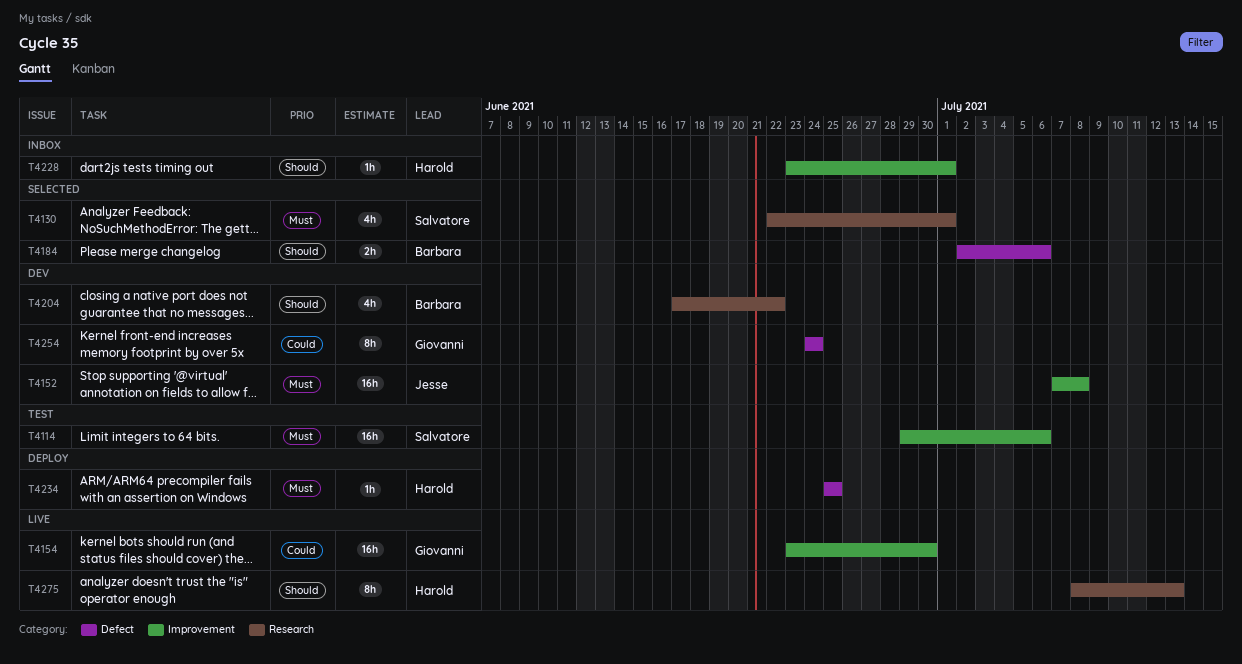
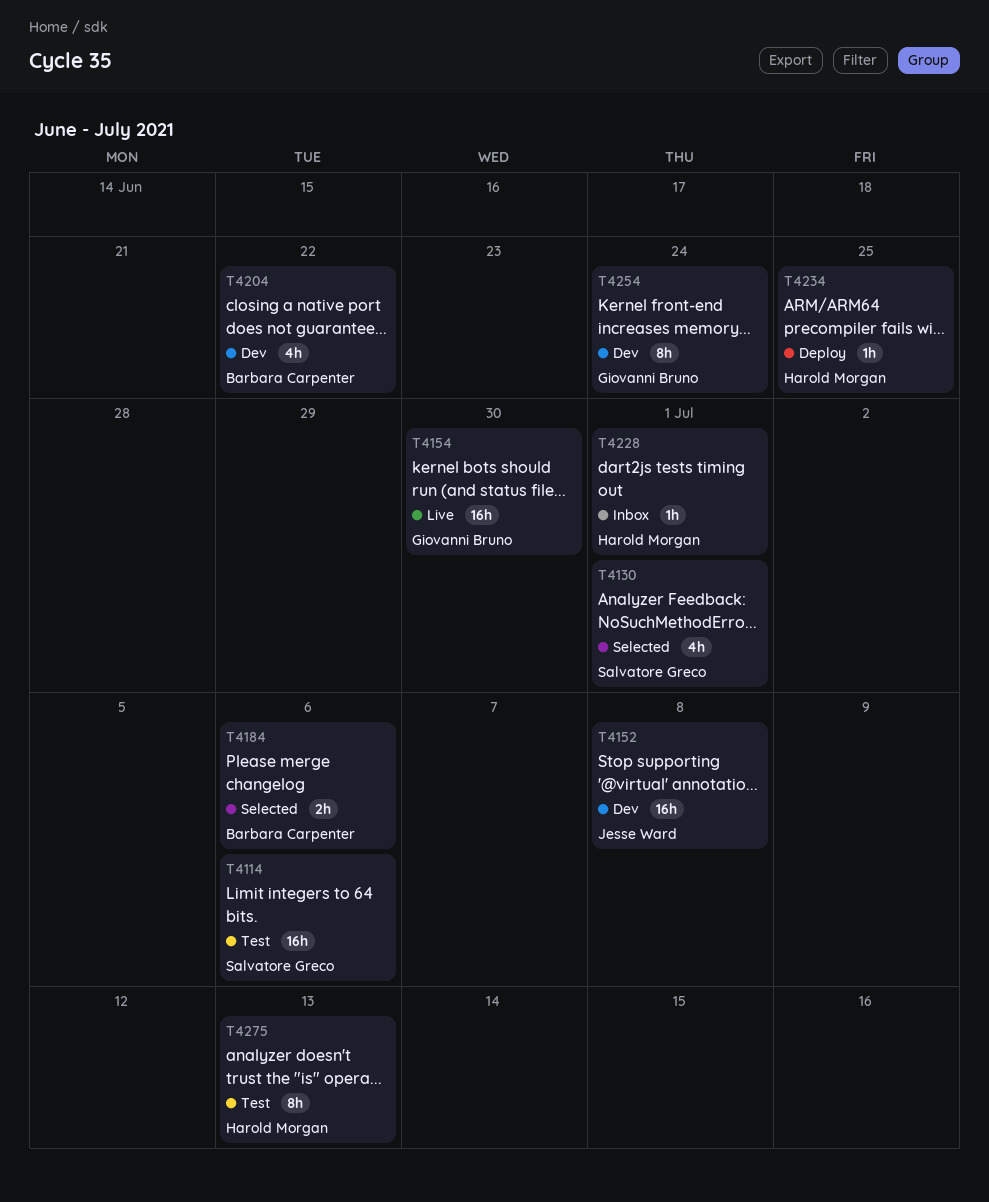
T4275, status: Live -> Test

